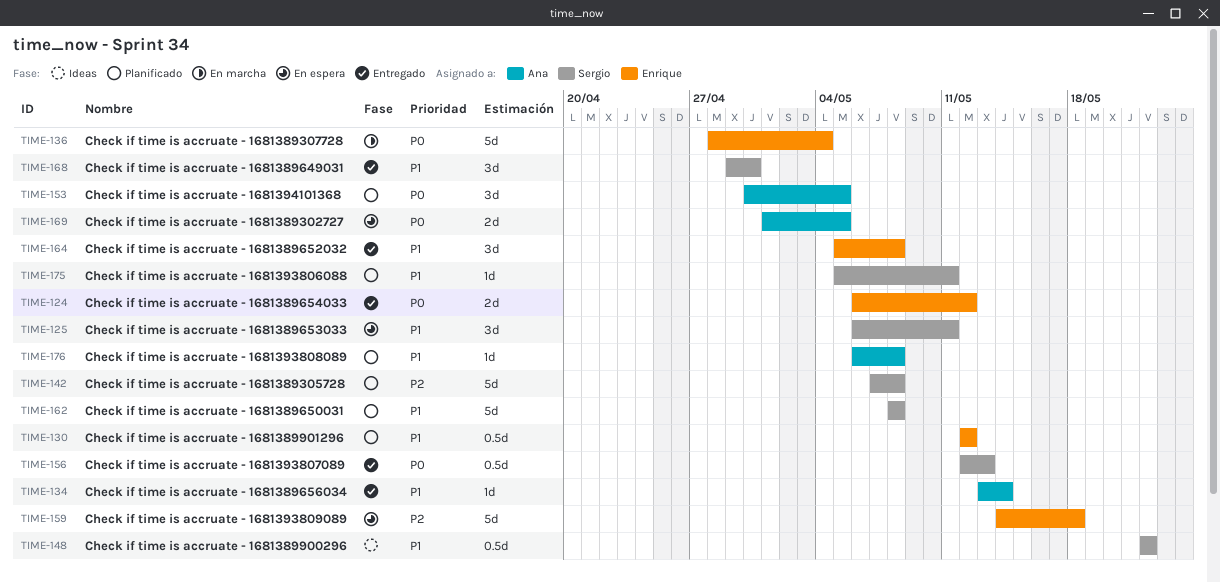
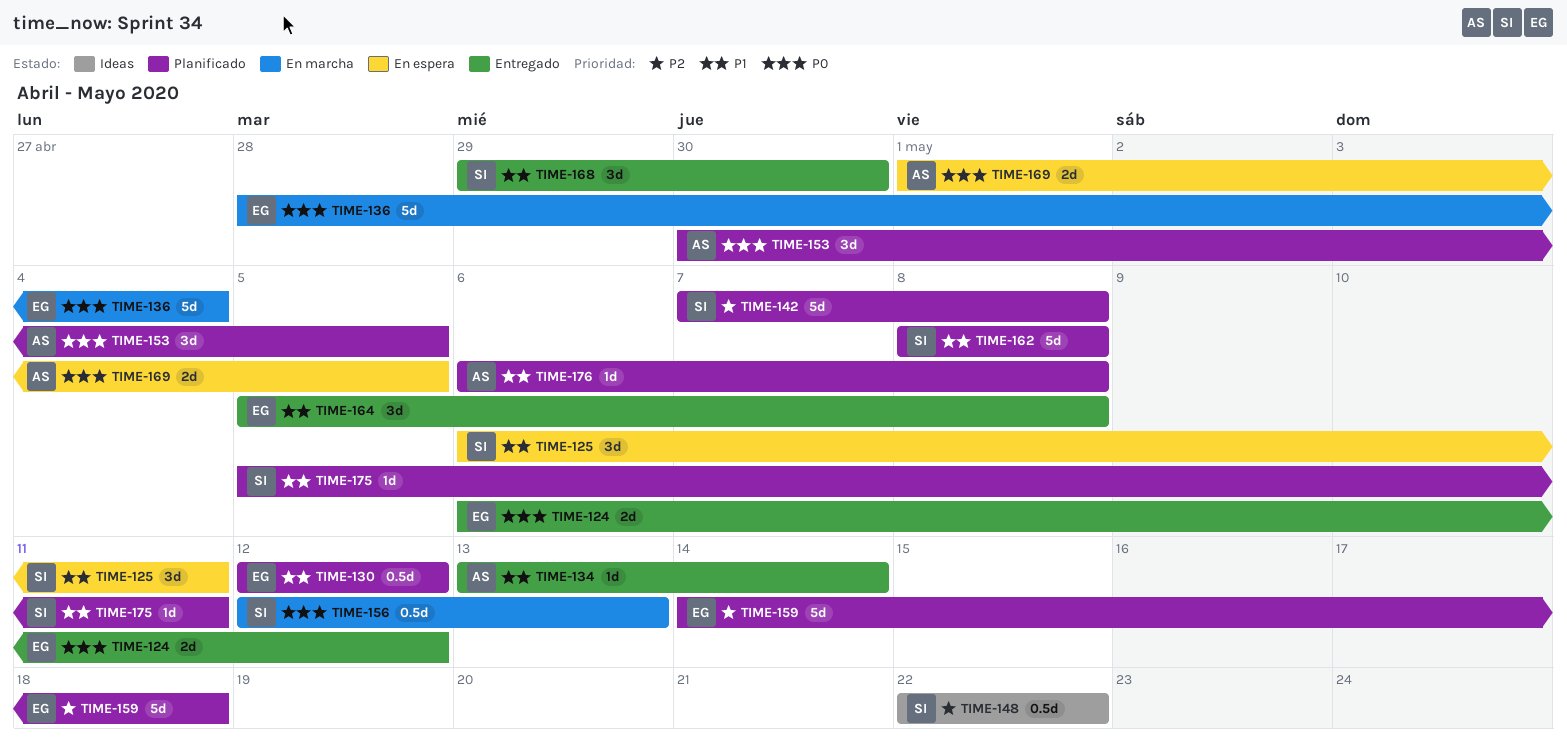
TIME-148, priority: P1 -> P2
TIME-156, status: Entregado -> En marcha
TIME-159, status: En espera -> Planificado

